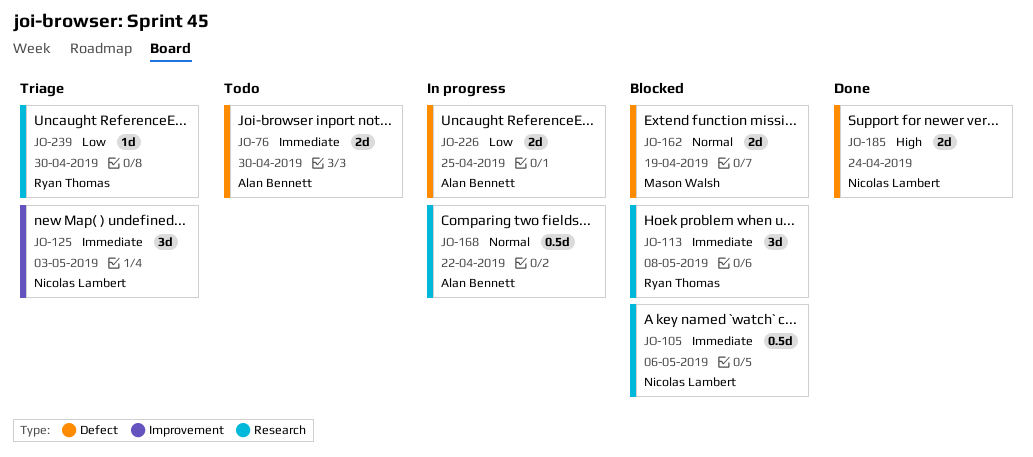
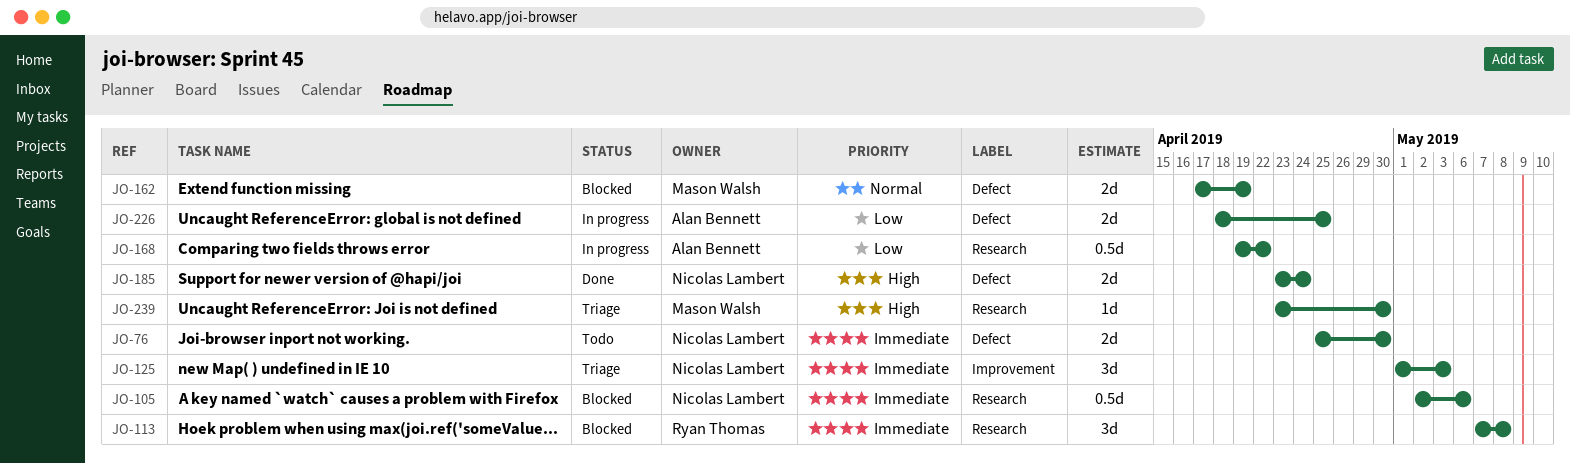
JO-76, owner: Alan Bennett -> Nicolas Lambert
JO-168, priority: Normal -> Low
JO-239, owner: Ryan Thomas -> Mason Walsh
JO-239, priority: Low -> High

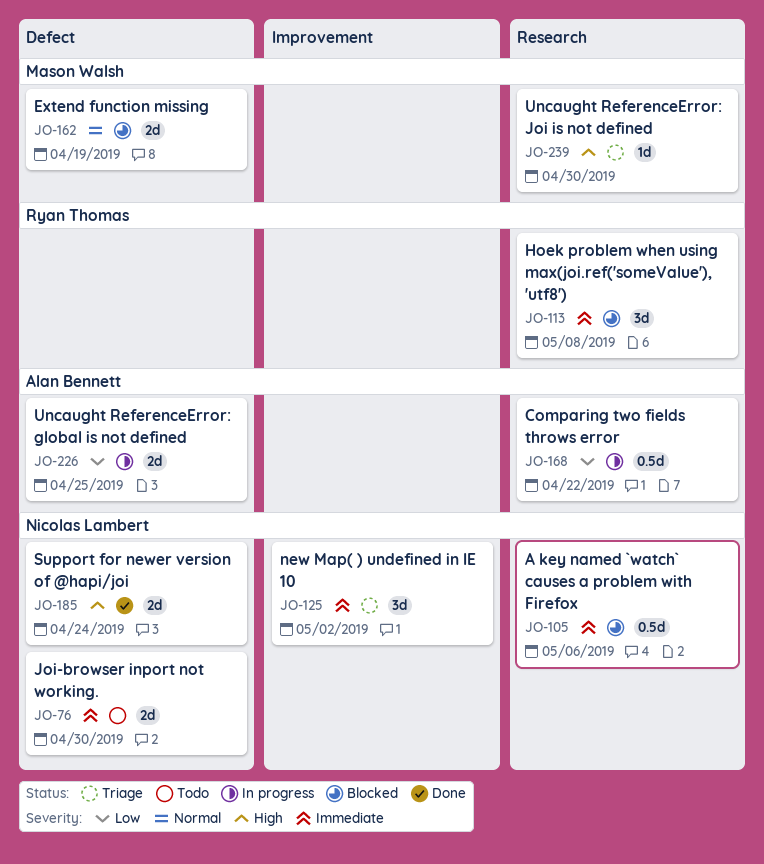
JO-125, due: May 3 -> May 2

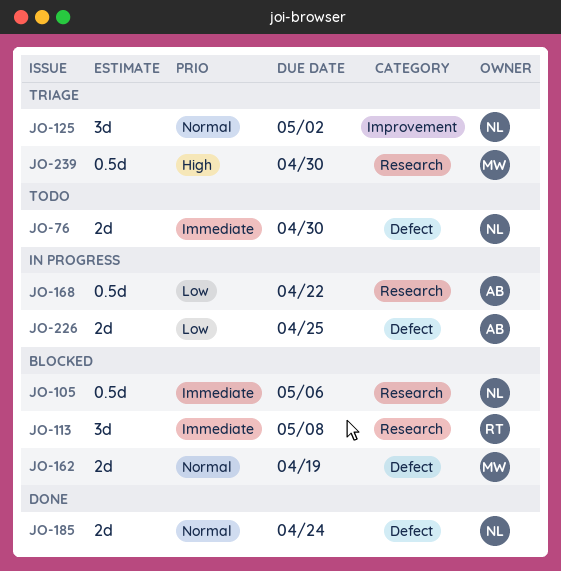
JO-125, priority: Immediate -> Normal
JO-185, priority: High -> Normal
JO-239, estimate: 1d -> 0.5d

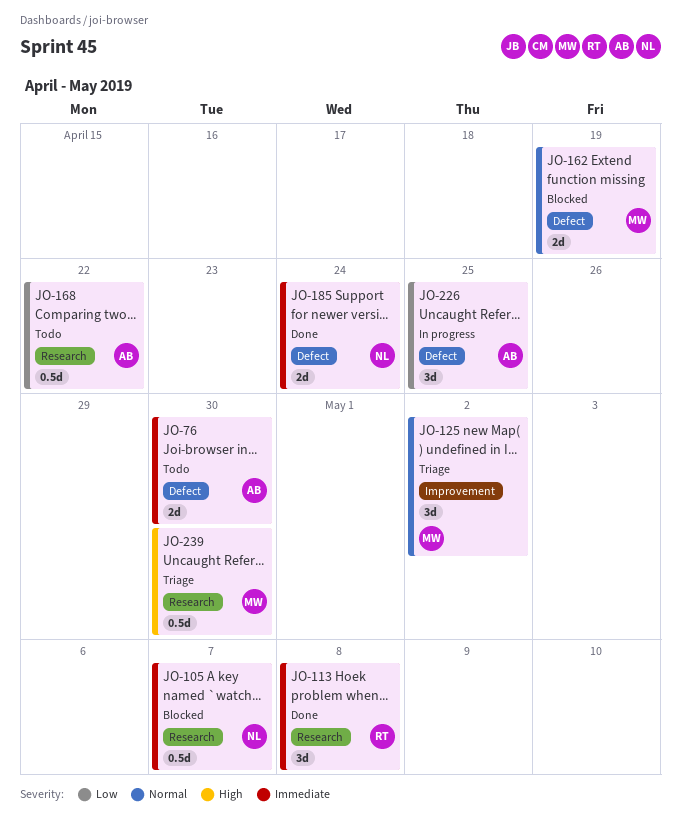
JO-76, owner: NL -> AB
JO-105, due: May 6 -> May 7
JO-113, status: Blocked -> Done
JO-125, owner: NL -> MW
JO-168, status: In progress -> Todo
JO-185, priority: Normal -> Immediate
JO-226, estimate: 2d -> 3d

